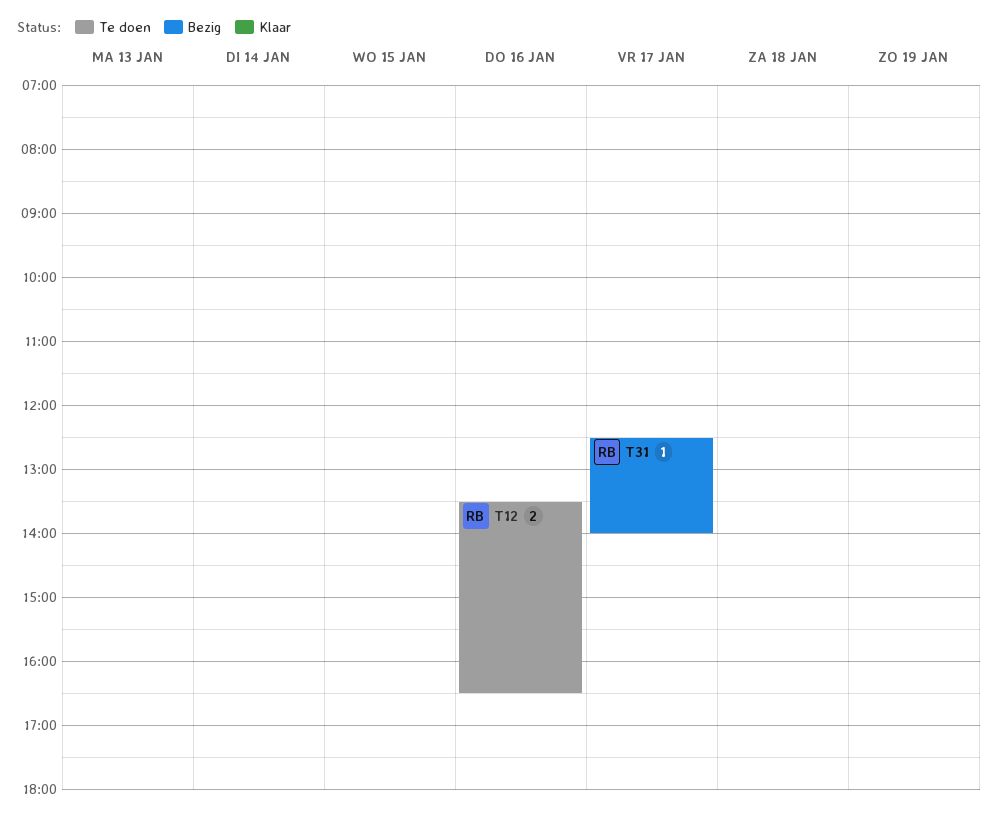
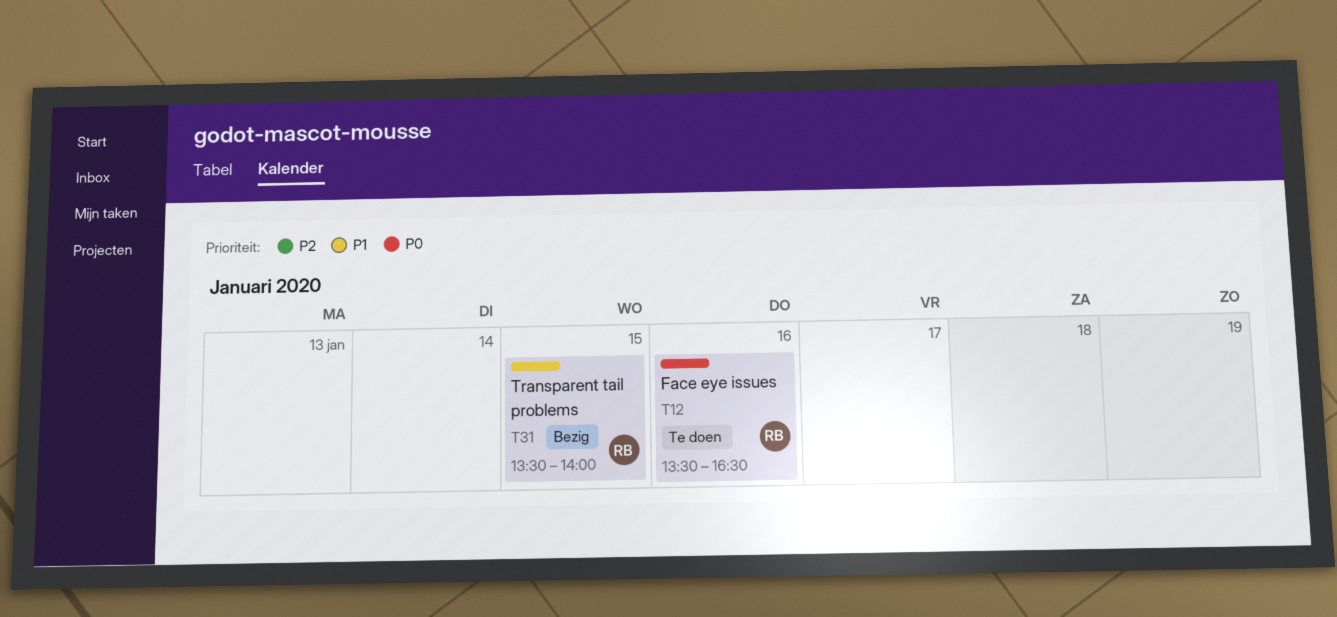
T31, day: Jan 17 -> Jan 15
T31, begins: 12:30 -> 13:30

